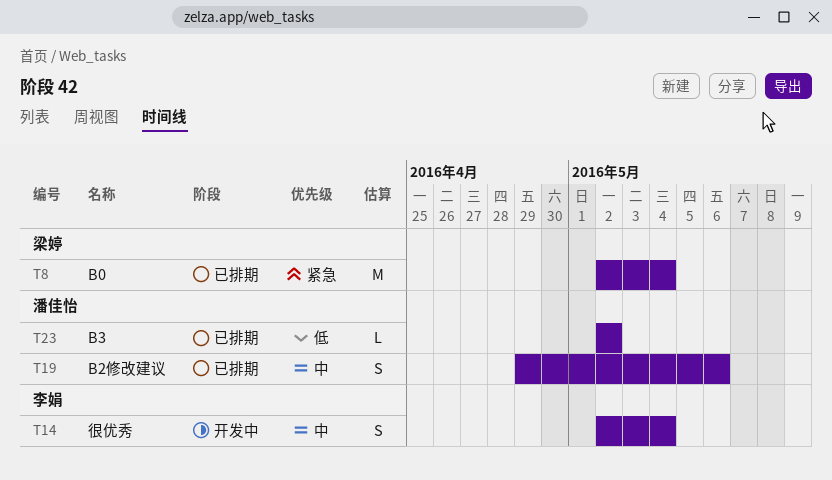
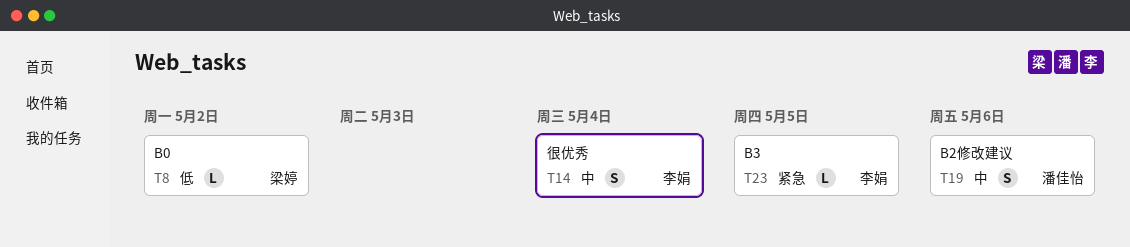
T8, priority: 紧急 -> 低
T8, estimate: M -> L
T8, due: May 4 -> May 2
T23, owner: 潘佳怡 -> 李娟
T23, priority: 低 -> 紧急
T23, due: May 2 -> May 5

